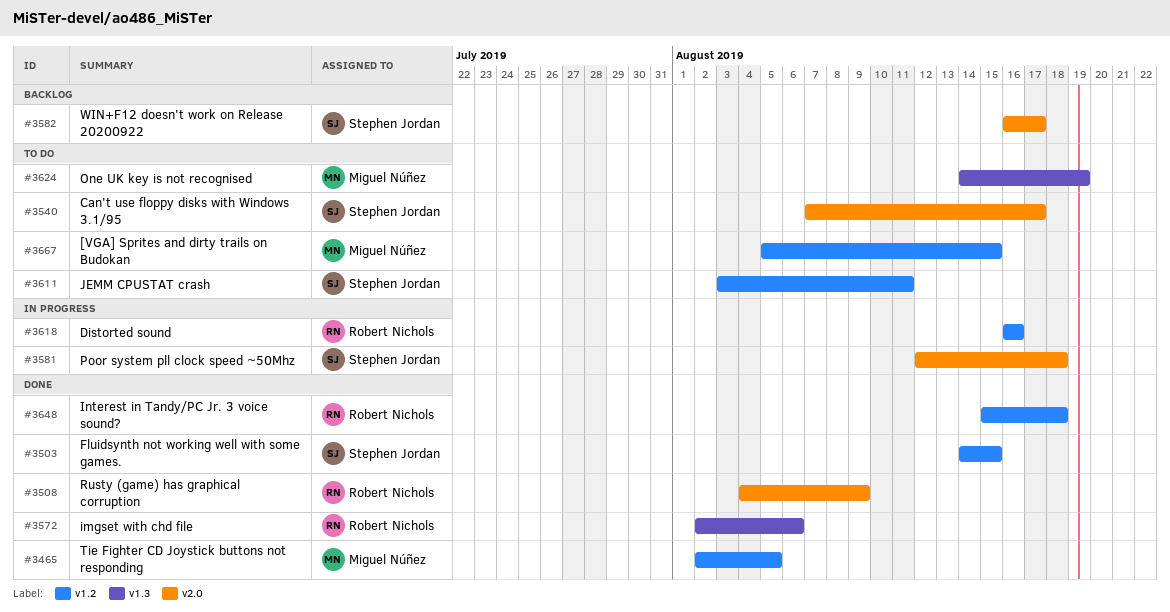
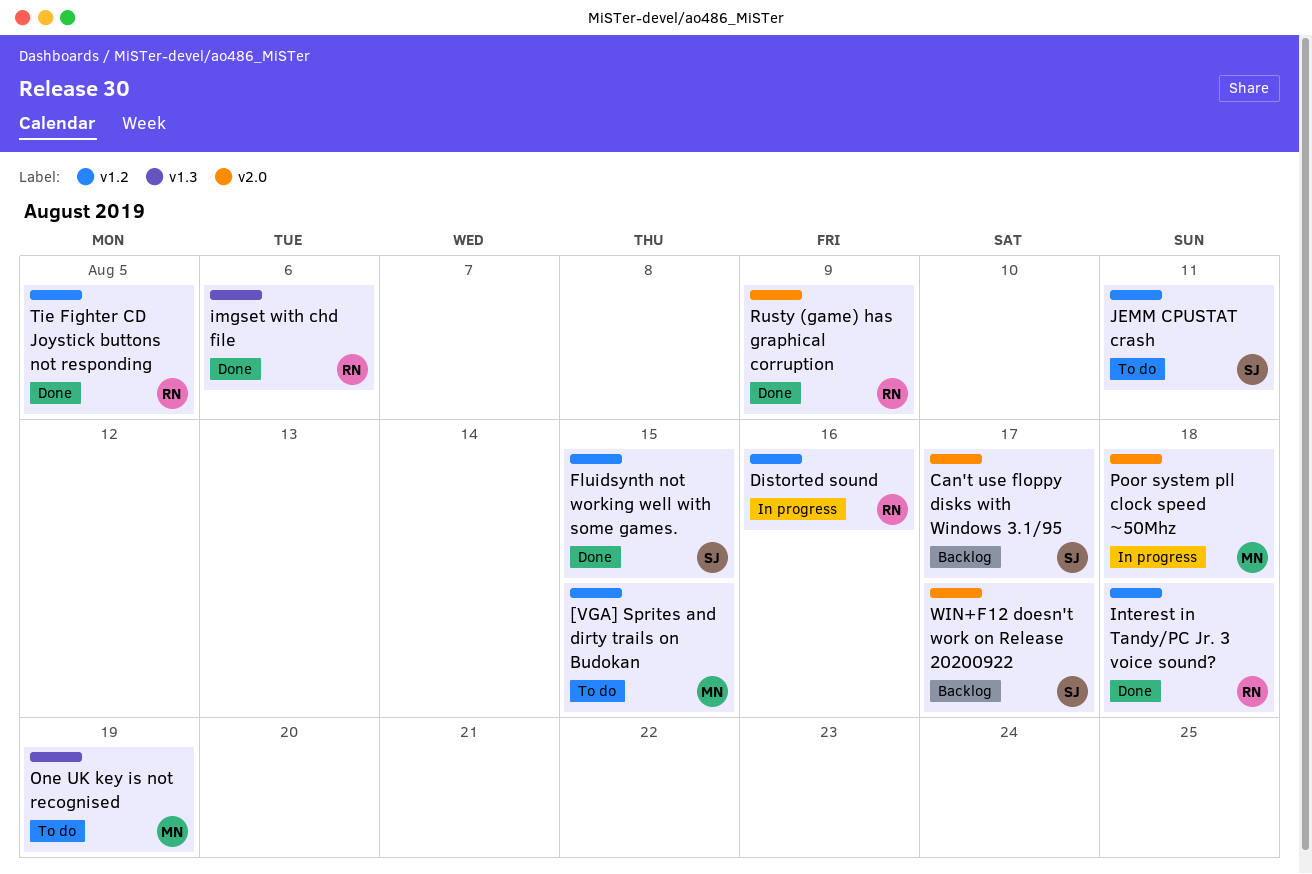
Can't use floppy disks with Windows 3.1/95, status: To do -> Backlog
Poor system pll clock speed ~50Mhz, owner: Stephen Jordan -> Miguel Núñez
Tie Fighter CD Joystick buttons not responding, owner: Miguel Núñez -> Robert Nichols

